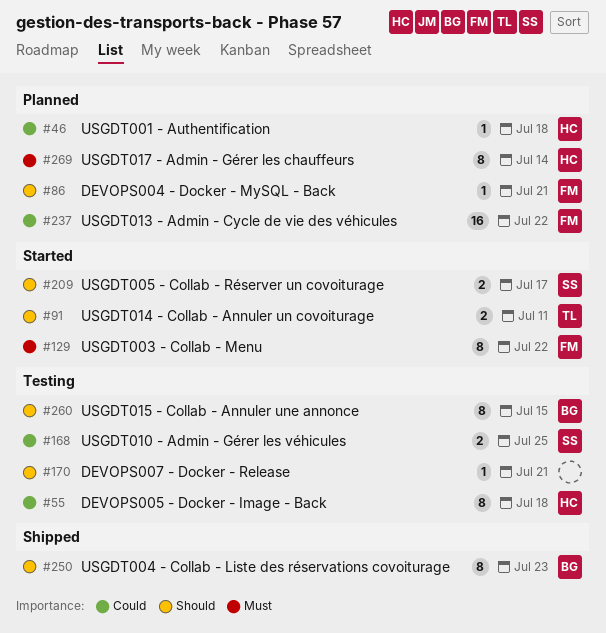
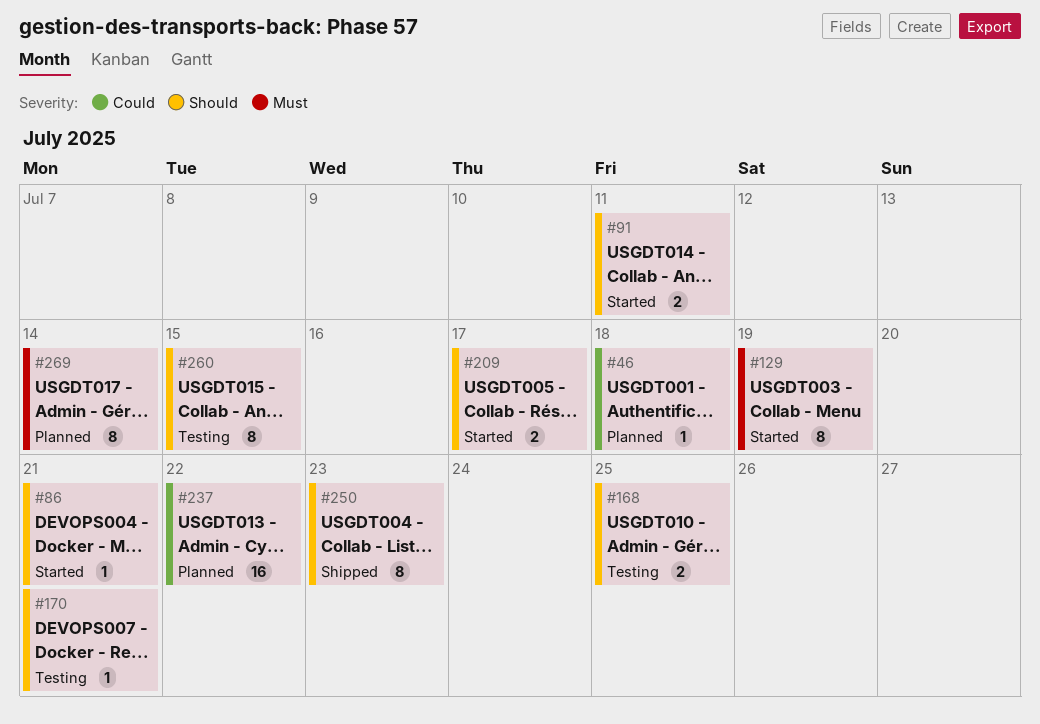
#55: present -> none
#86, status: Planned -> Started
#129, due: Jul 22 -> Jul 19
#168, priority: Could -> Should

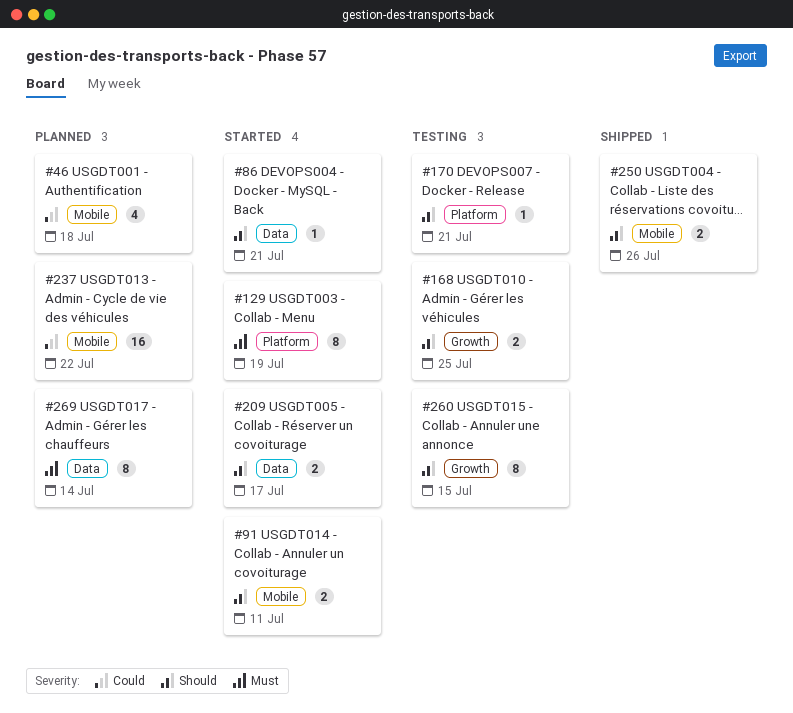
#46, estimate: 1 -> 4
#250, estimate: 8 -> 2
#250, due: Jul 23 -> Jul 26

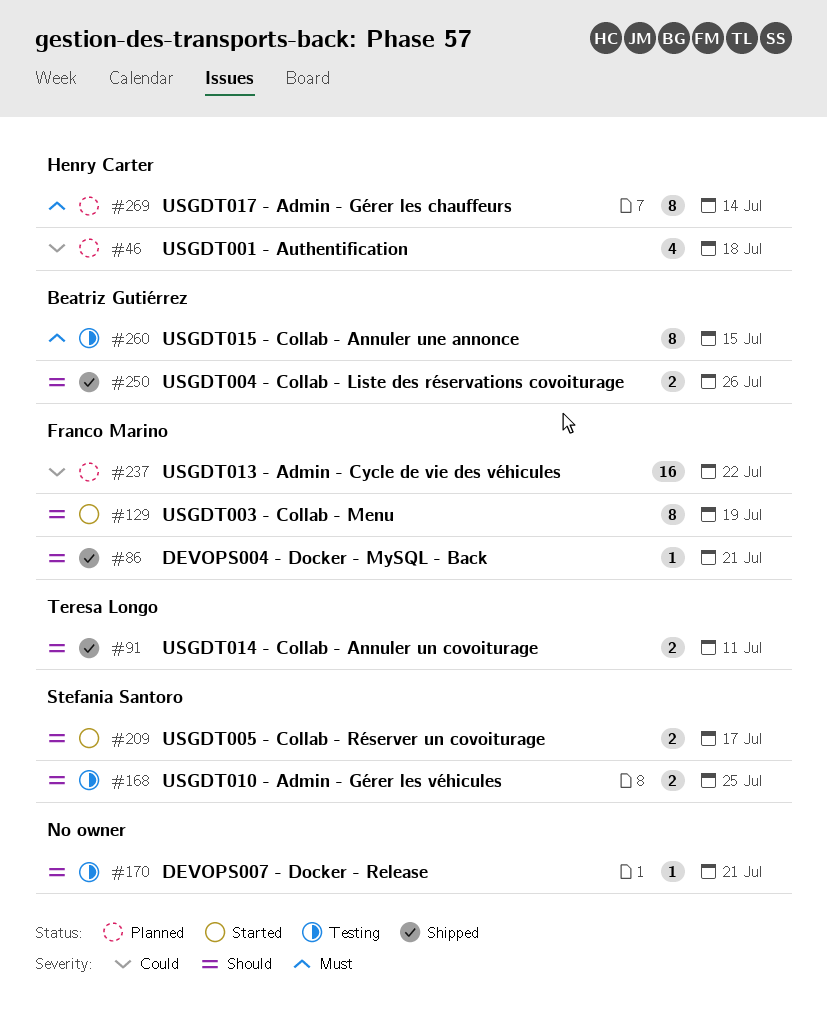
#86, status: Started -> Shipped
#91, status: Started -> Shipped
#129, priority: Must -> Should
#260, priority: Should -> Must

